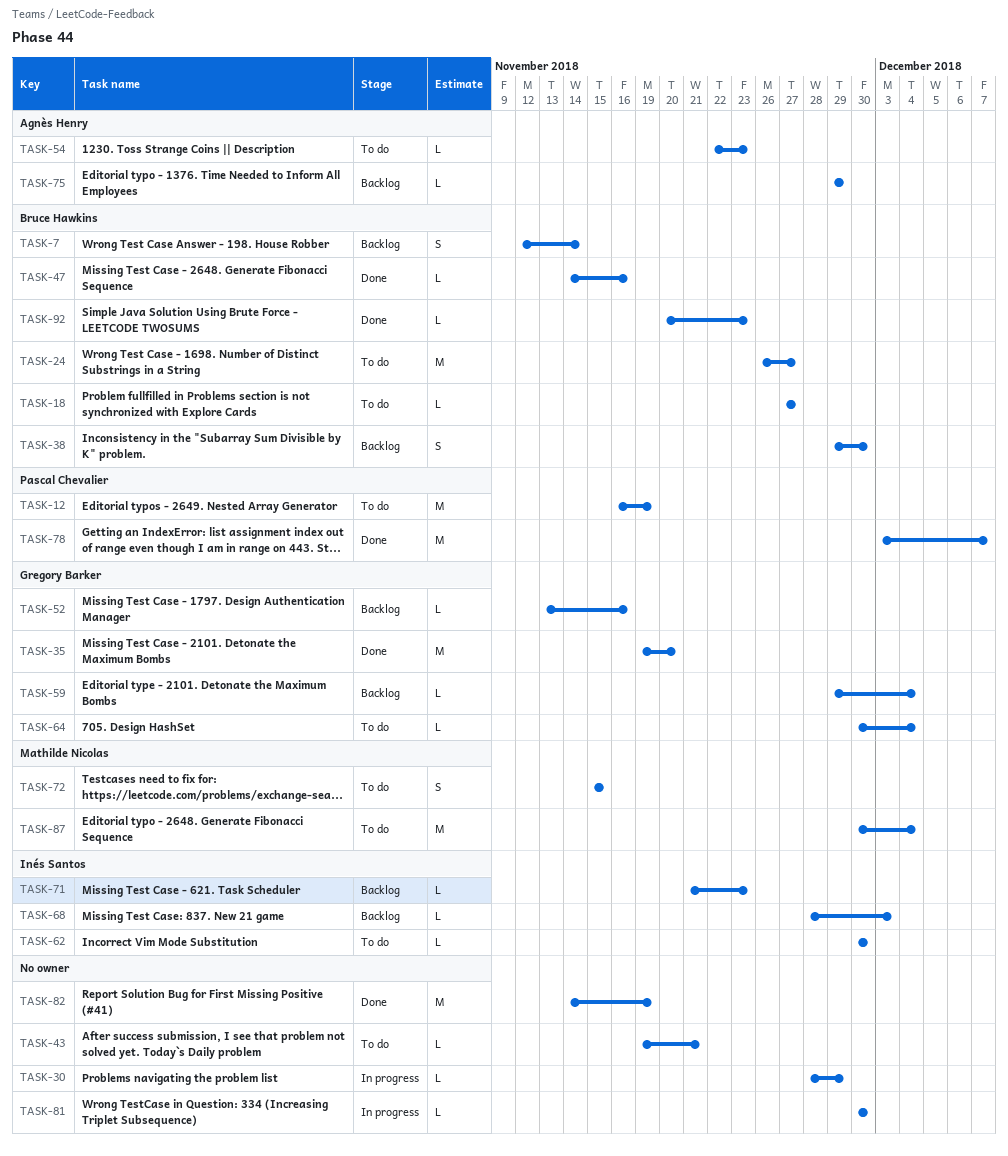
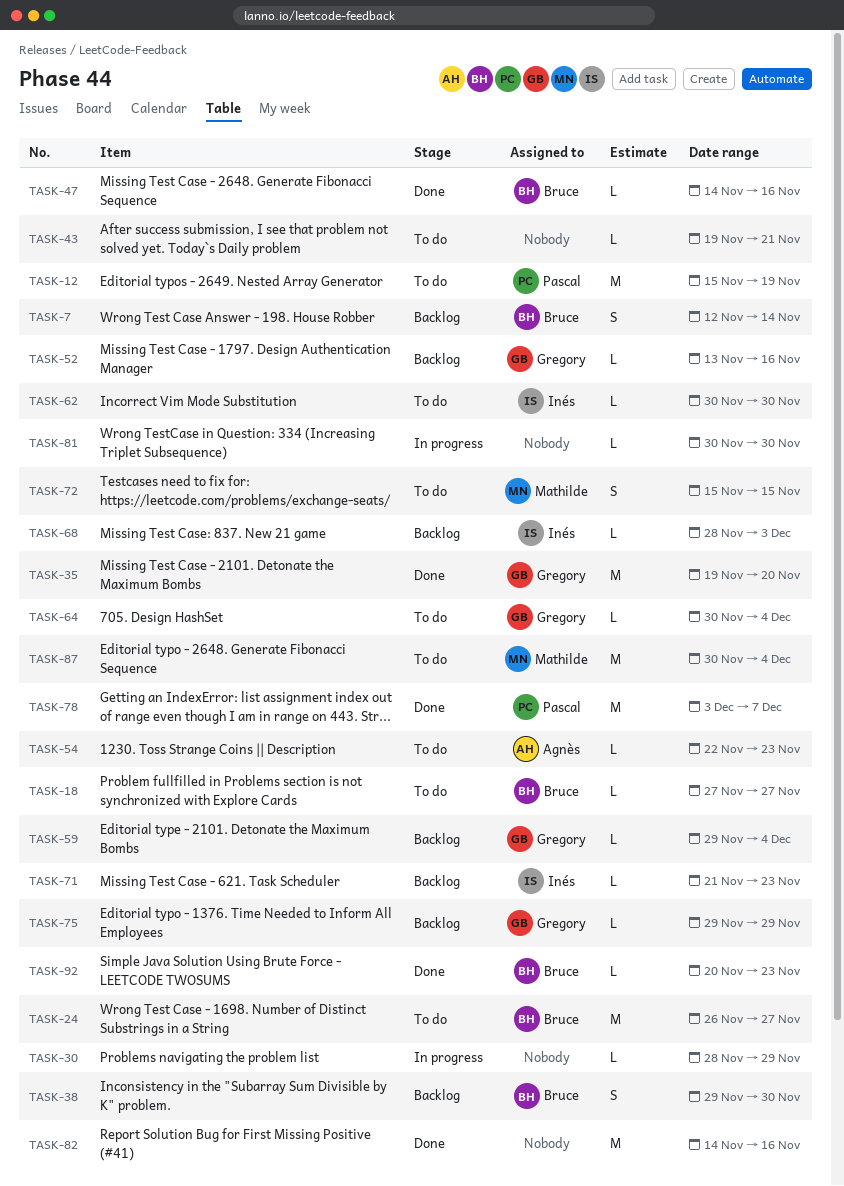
TASK-12, start: Nov 16 -> Nov 15
TASK-75, owner: Agnès Henry -> Gregory Barker
TASK-82, due: Nov 19 -> Nov 16

